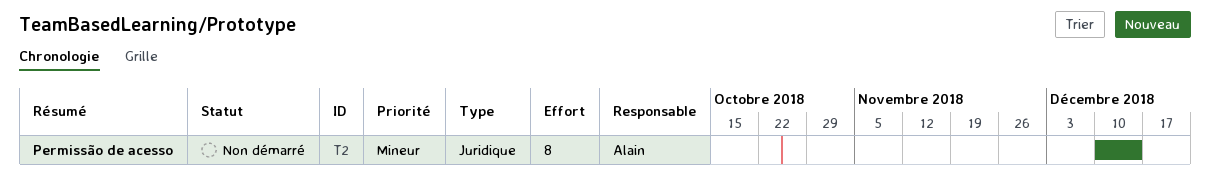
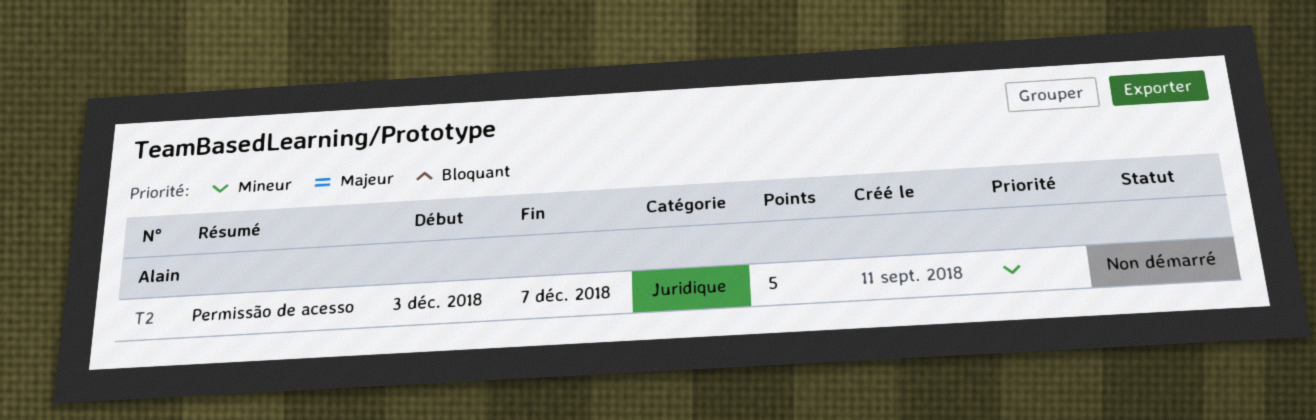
T2, estimate: 8 -> 5
T2, start: Dec 10 -> Dec 3
T2, due: Dec 14 -> Dec 7

